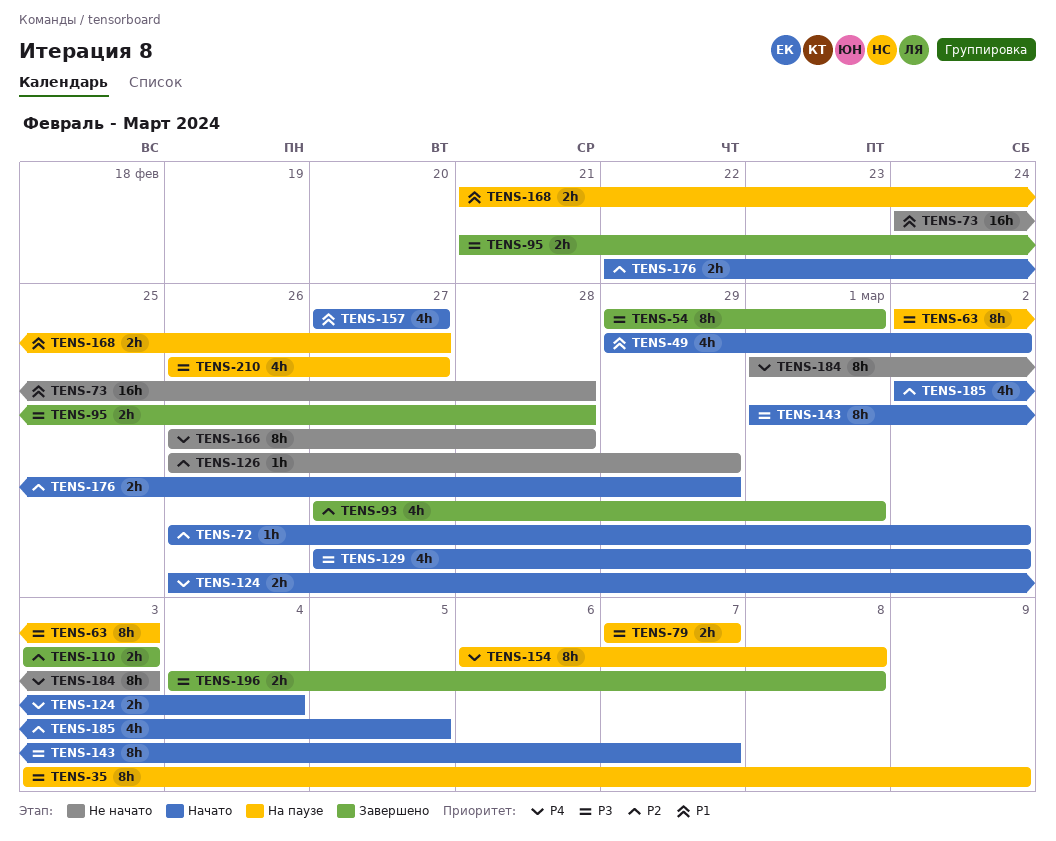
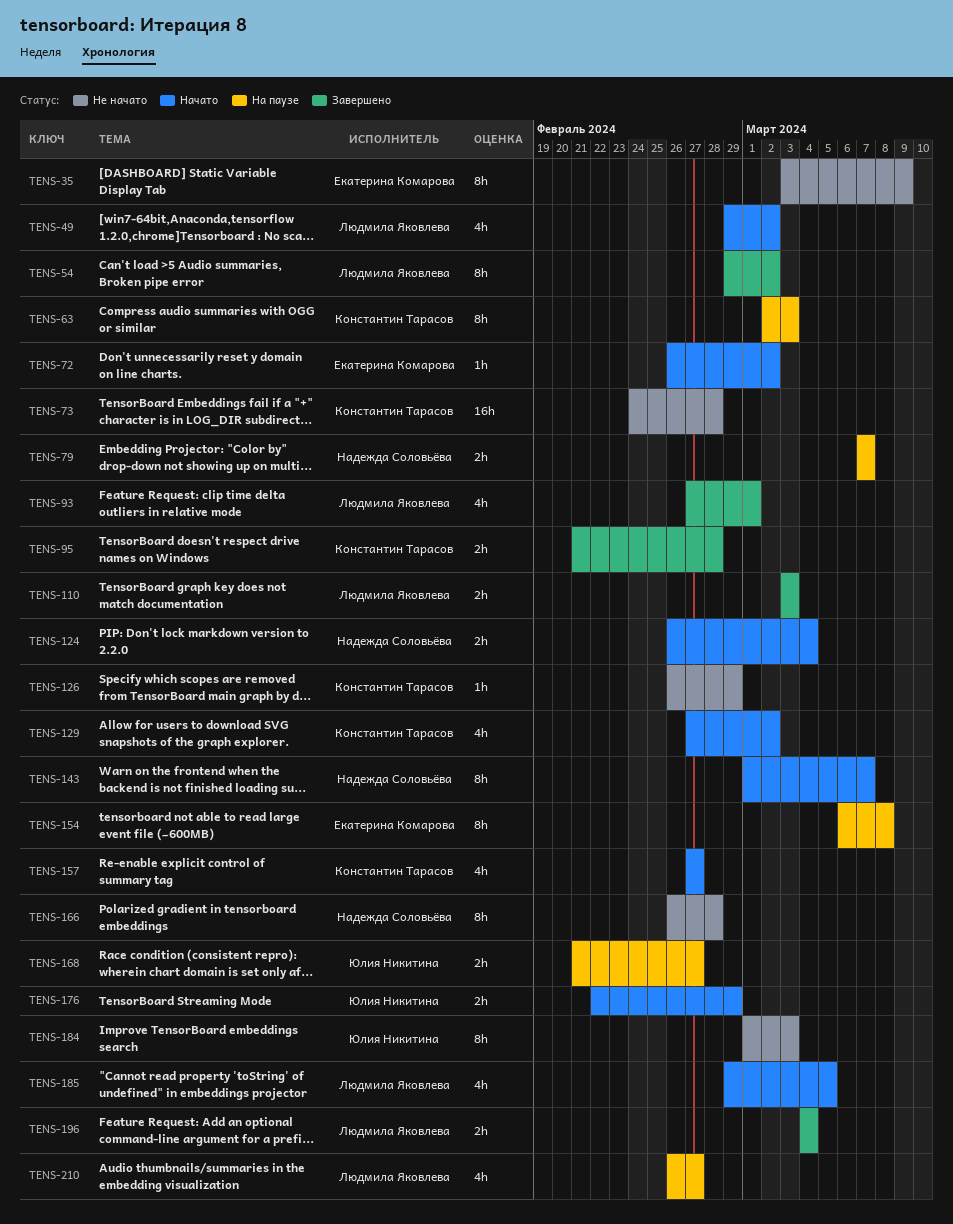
TENS-35, status: На паузе -> Не начато
TENS-54, due: Mar 1 -> Mar 2
TENS-185, start: Mar 2 -> Feb 29
TENS-196, due: Mar 8 -> Mar 4

